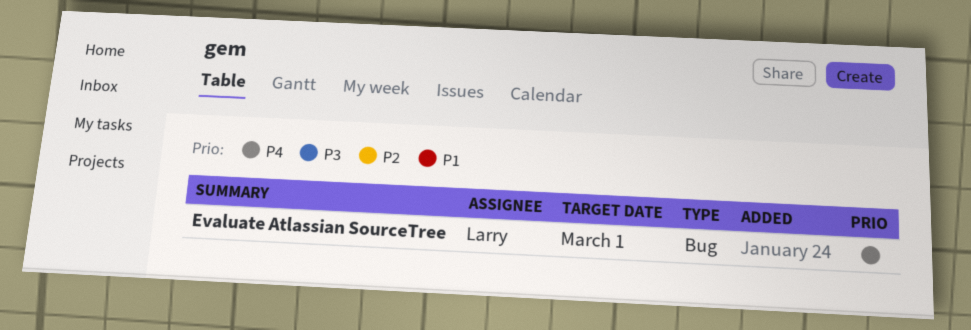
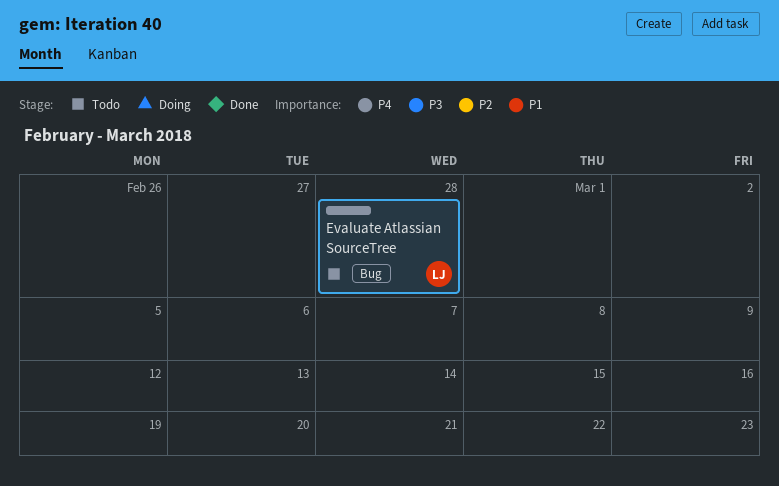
Evaluate Atlassian SourceTree, due: Mar 1 -> Feb 28

